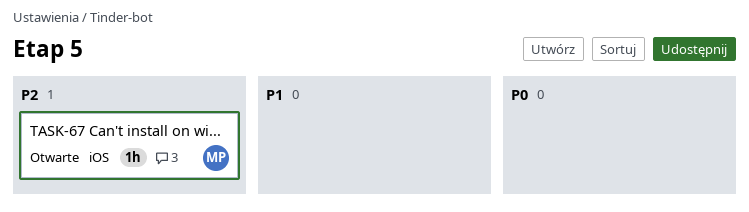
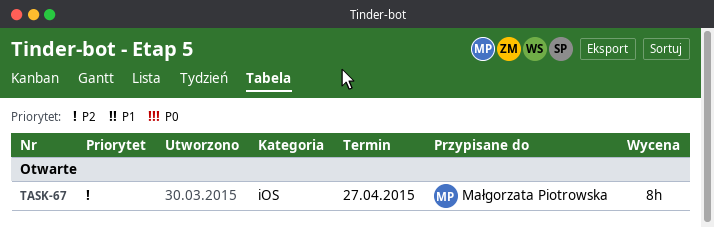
TASK-67, estimate: 1h -> 8h

